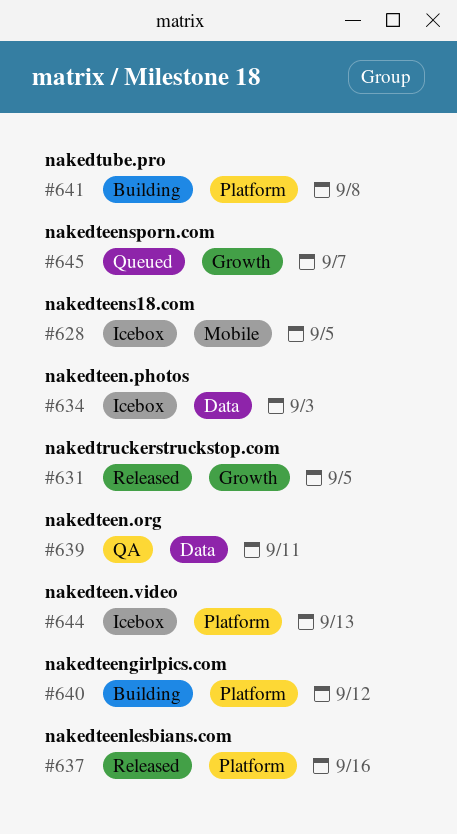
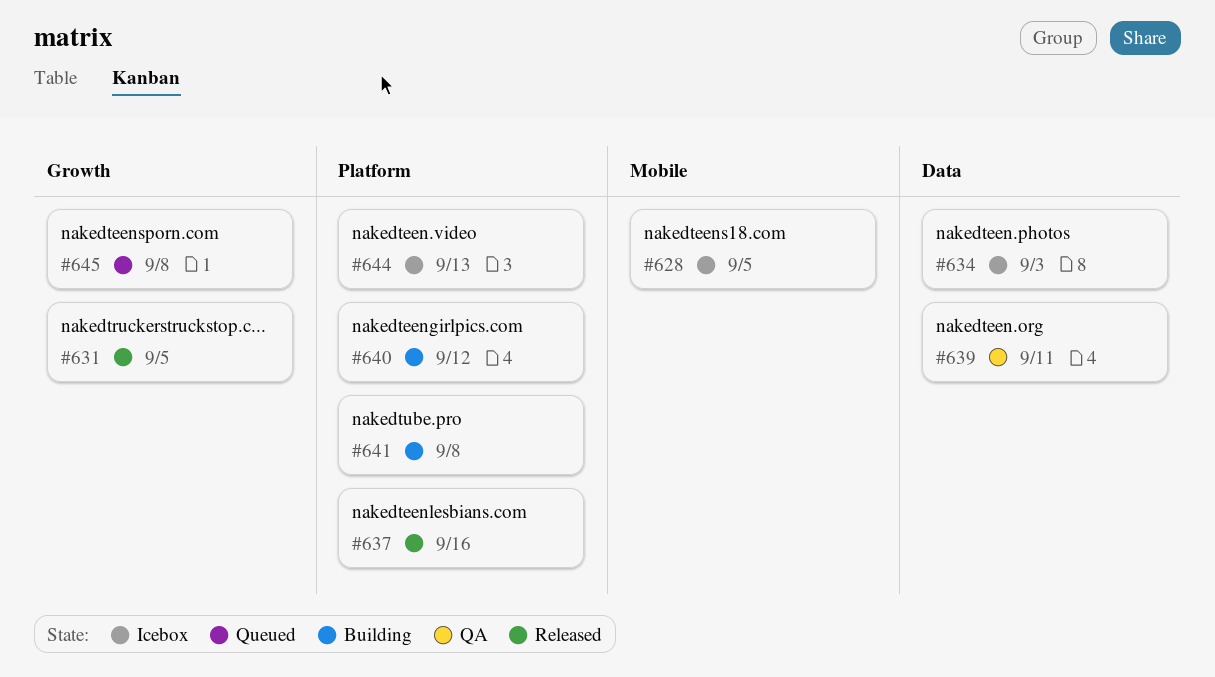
#645, due: Sep 7 -> Sep 8

